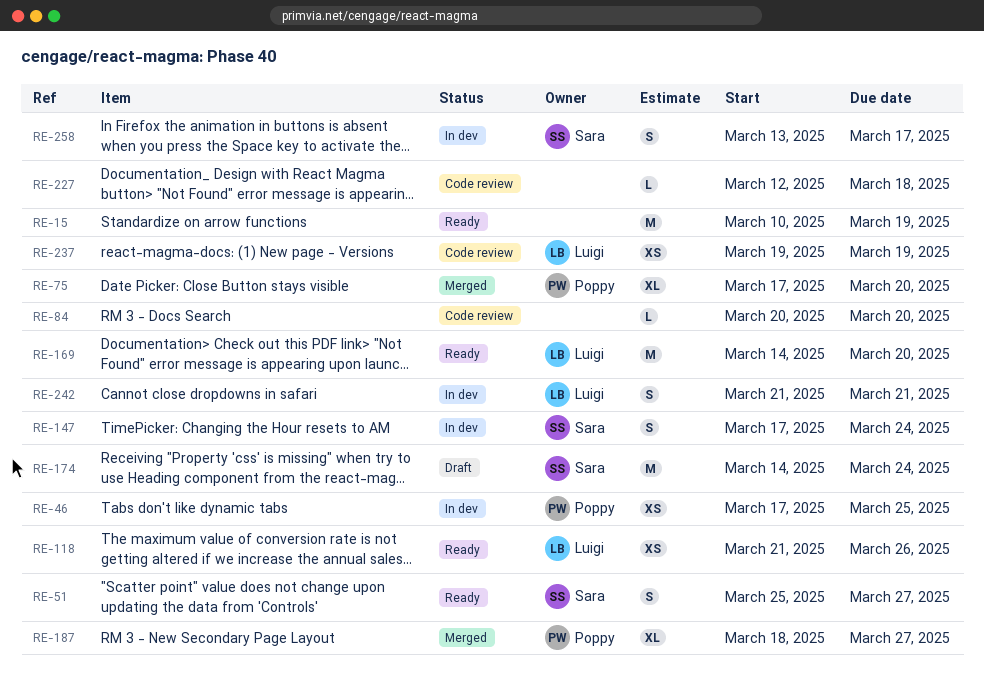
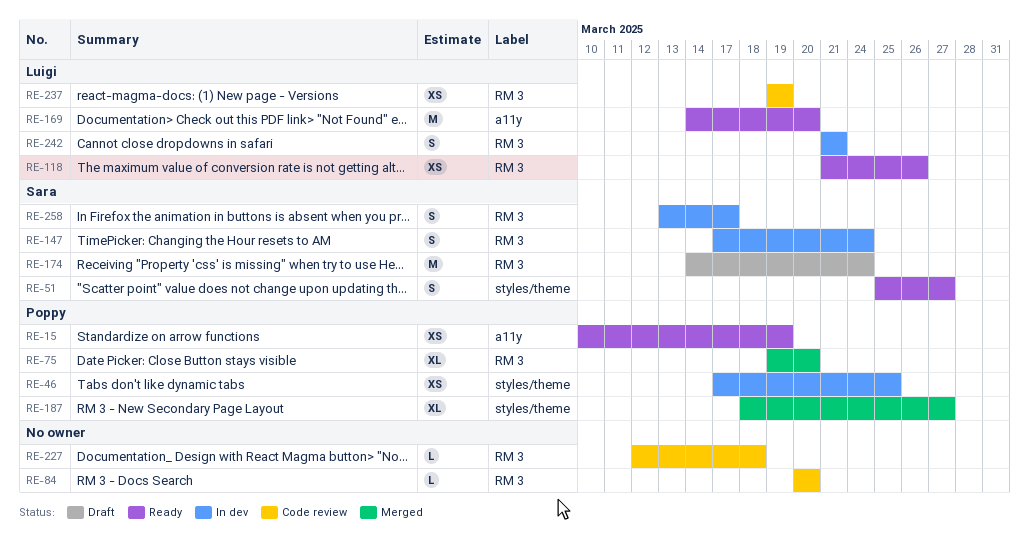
RE-15, owner: none -> Poppy
RE-15, estimate: M -> XS
RE-75, start: Mar 17 -> Mar 19

